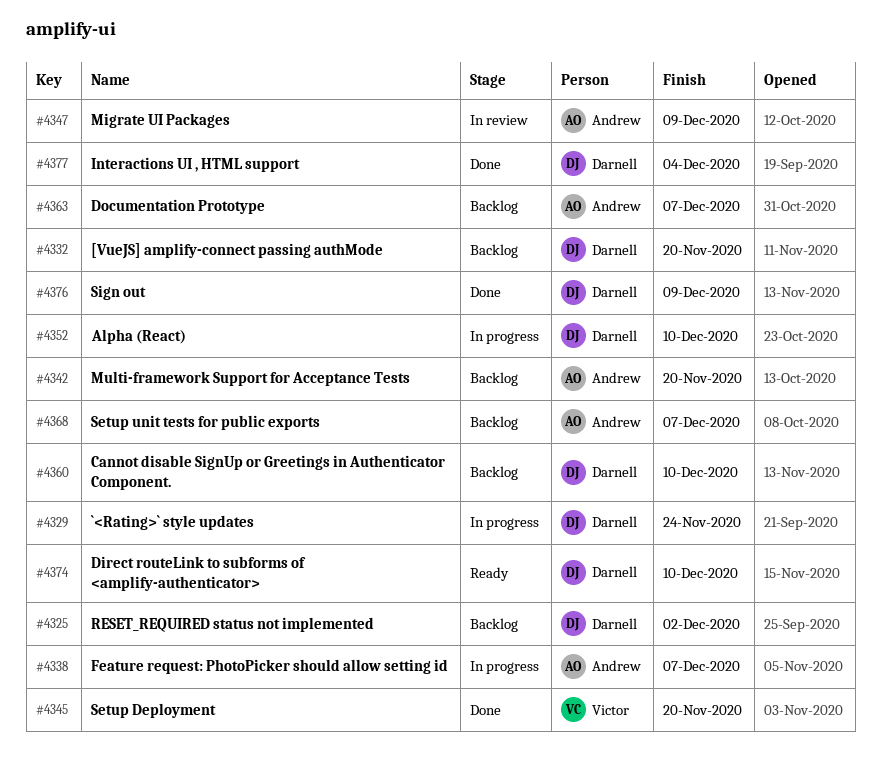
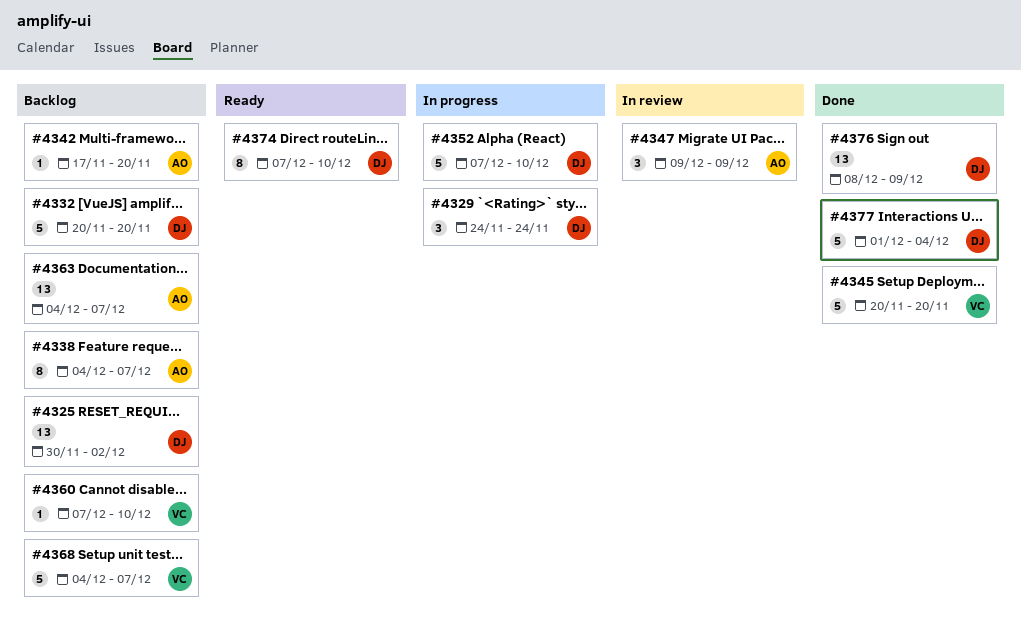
#4338, status: In progress -> Backlog
#4360, owner: Darnell -> Victor
#4368, owner: Andrew -> Victor

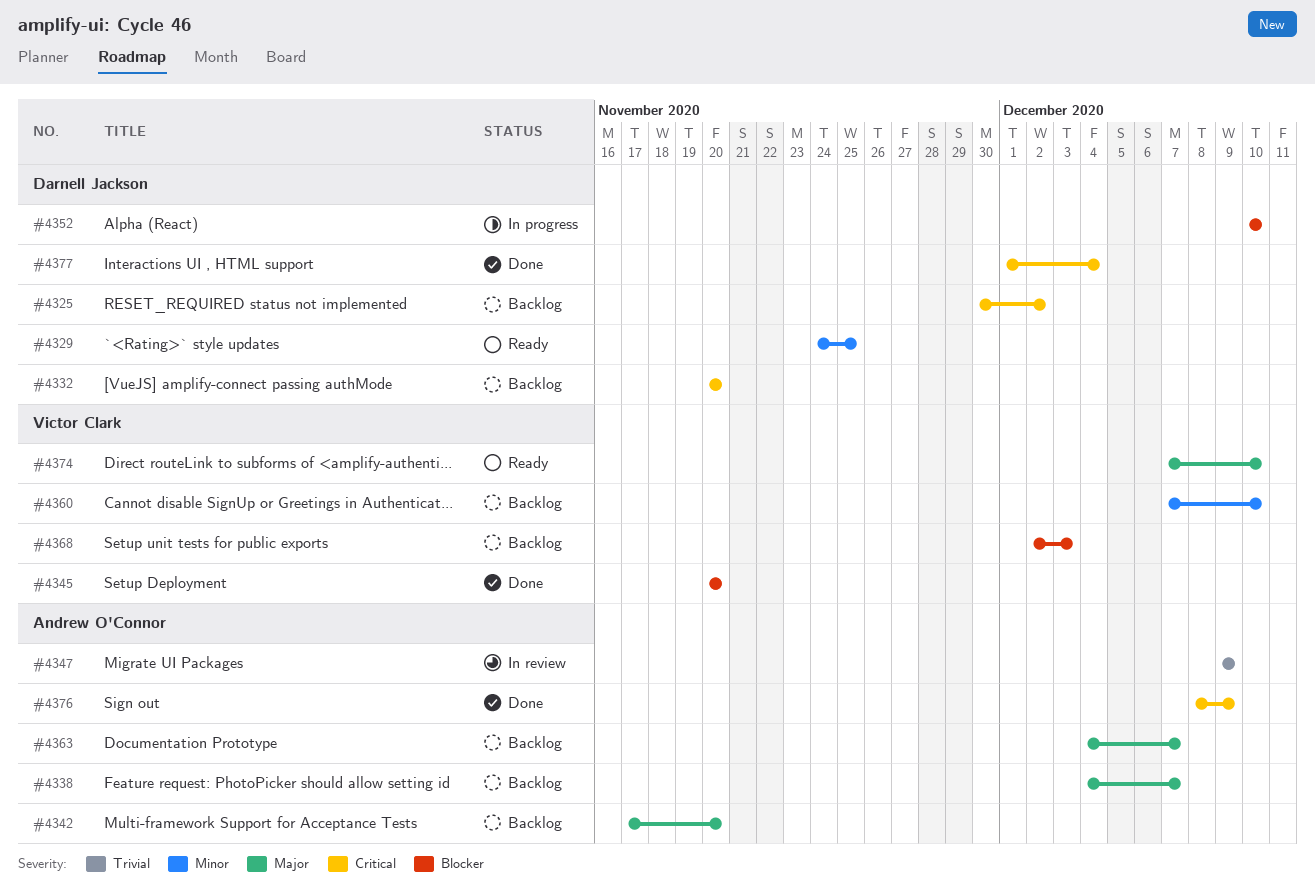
#4329, status: In progress -> Ready
#4329, due: Nov 24 -> Nov 25
#4352, start: Dec 7 -> Dec 10
#4368, start: Dec 4 -> Dec 2
#4368, due: Dec 7 -> Dec 3
#4374, owner: Darnell Jackson -> Victor Clark
#4376, owner: Darnell Jackson -> Andrew O'Connor

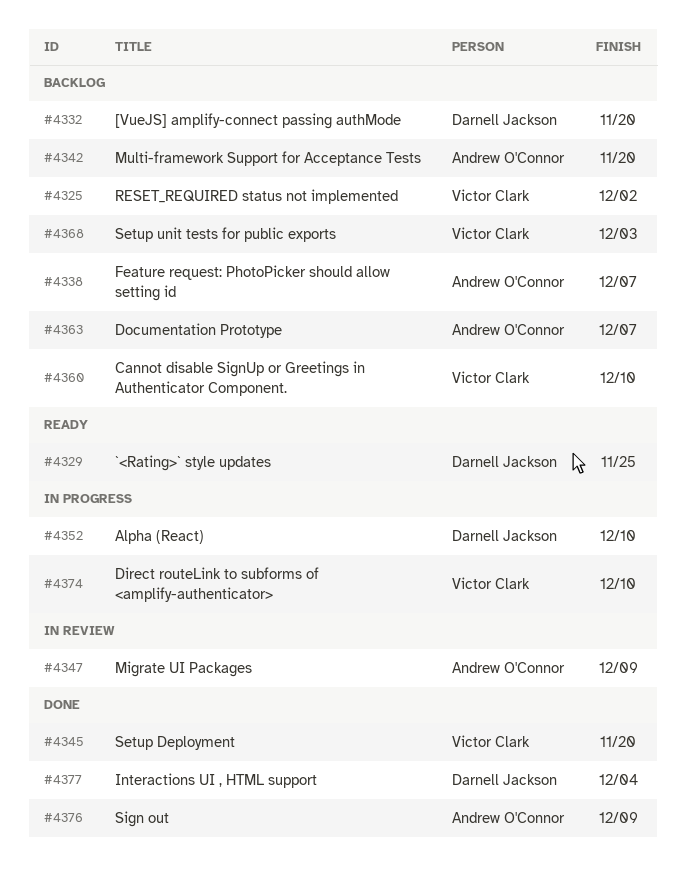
#4325, owner: Darnell Jackson -> Victor Clark
#4374, status: Ready -> In progress

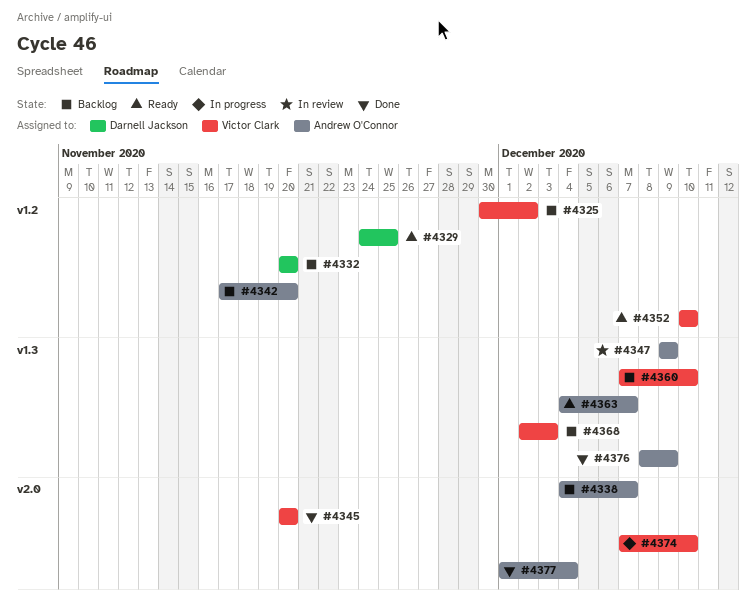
#4352, status: In progress -> Ready
#4352, owner: Darnell Jackson -> Victor Clark
#4363, status: Backlog -> Ready
#4377, owner: Darnell Jackson -> Andrew O'Connor

